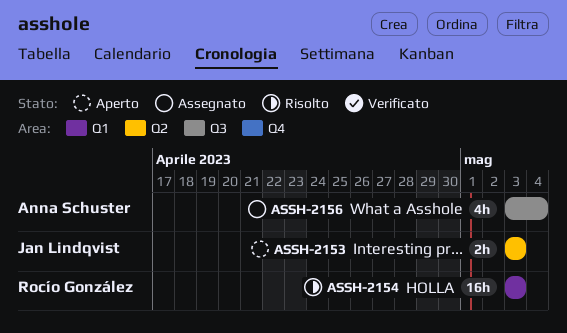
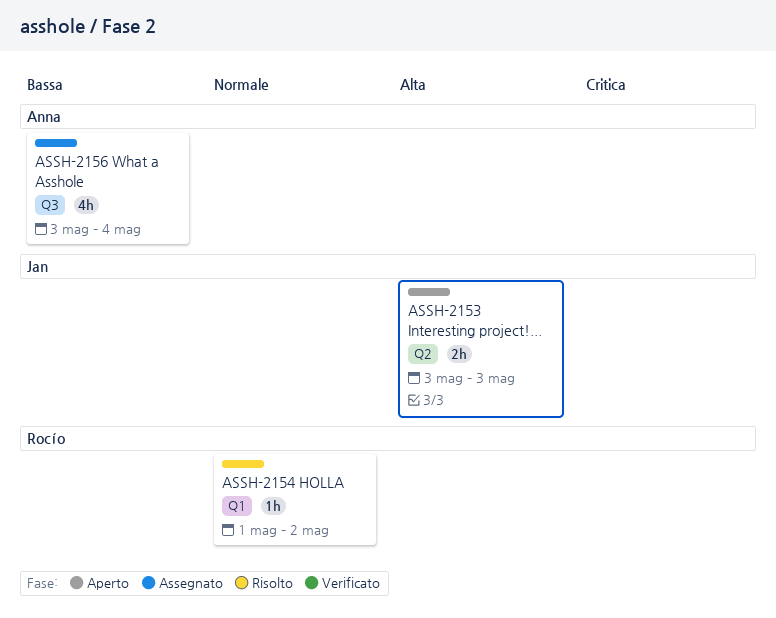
ASSH-2154, estimate: 16h -> 1h
ASSH-2154, start: May 3 -> May 1
ASSH-2154, due: May 3 -> May 2

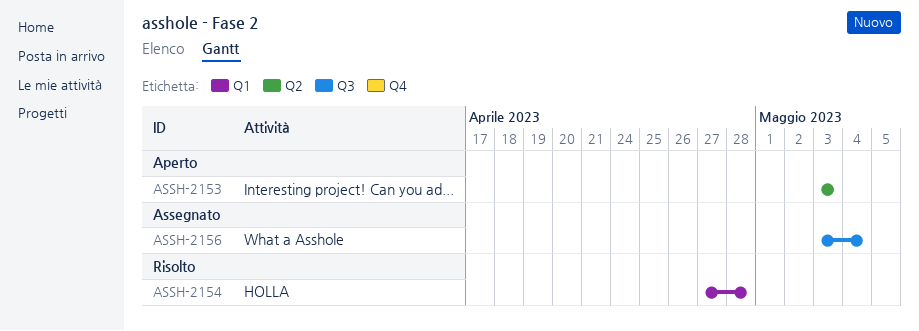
ASSH-2154, start: May 1 -> Apr 27
ASSH-2154, due: May 2 -> Apr 28

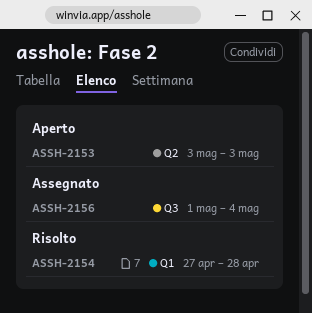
ASSH-2156, start: May 3 -> May 1

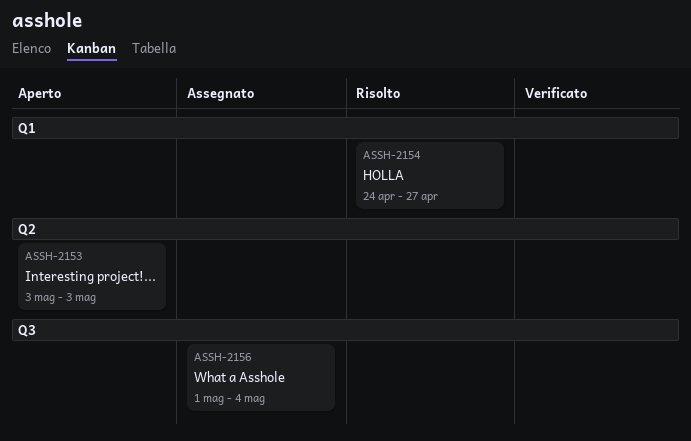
ASSH-2154, start: Apr 27 -> Apr 24
ASSH-2154, due: Apr 28 -> Apr 27

